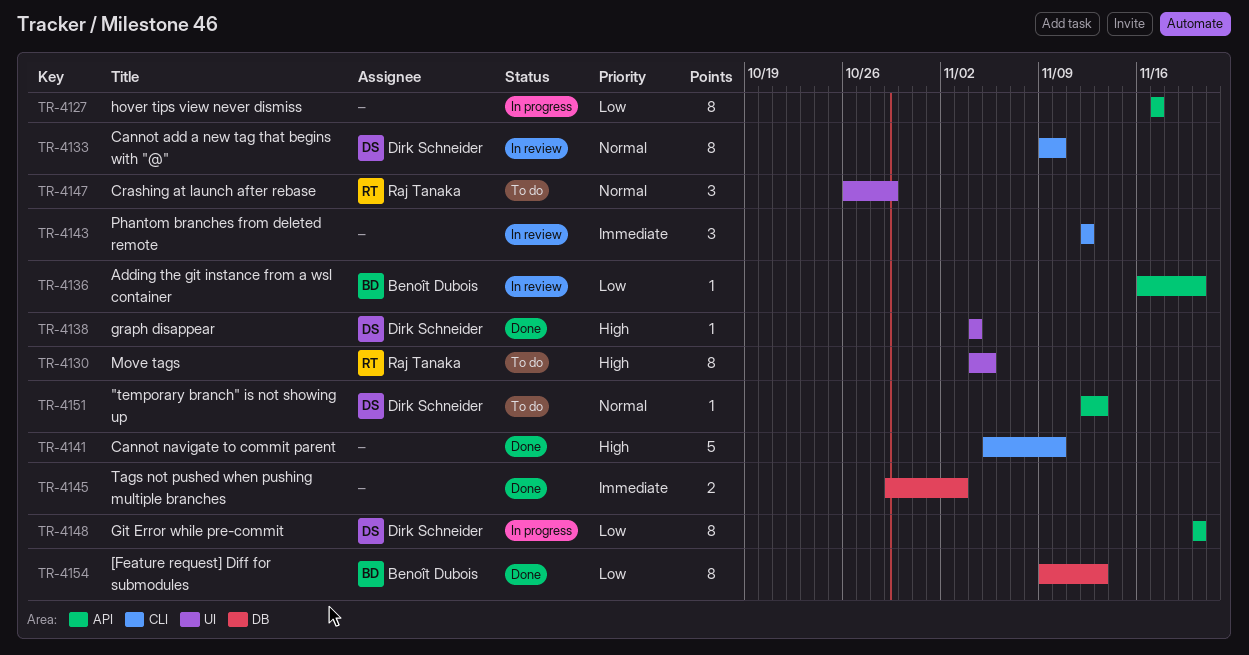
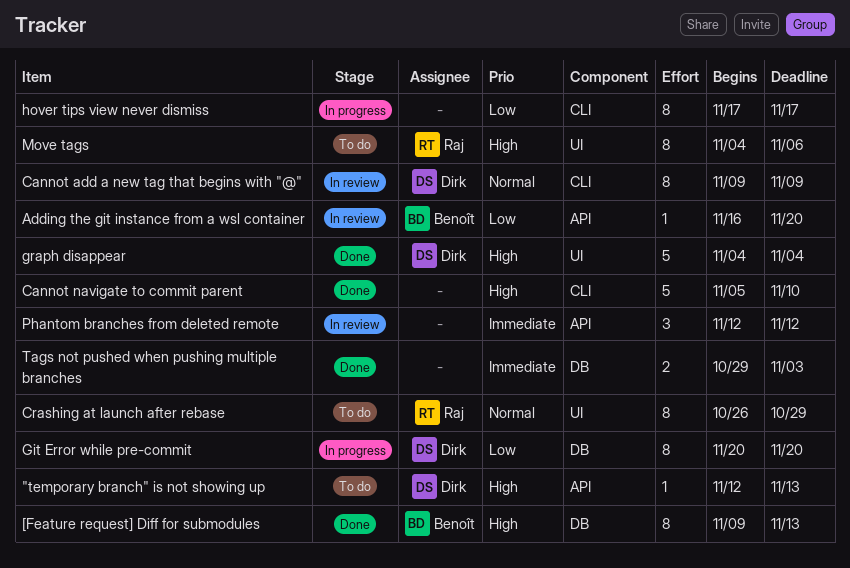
"temporary branch" is not showing up, priority: Normal -> High
[Feature request] Diff for submodules, priority: Low -> High
Cannot add a new tag that begins with "@", due: Nov 10 -> Nov 9
Crashing at launch after rebase, estimate: 3 -> 8
Git Error while pre-commit, label: API -> DB
graph disappear, estimate: 1 -> 5
hover tips view never dismiss, label: API -> CLI
Move tags, due: Nov 5 -> Nov 6
Phantom branches from deleted remote, label: CLI -> API

